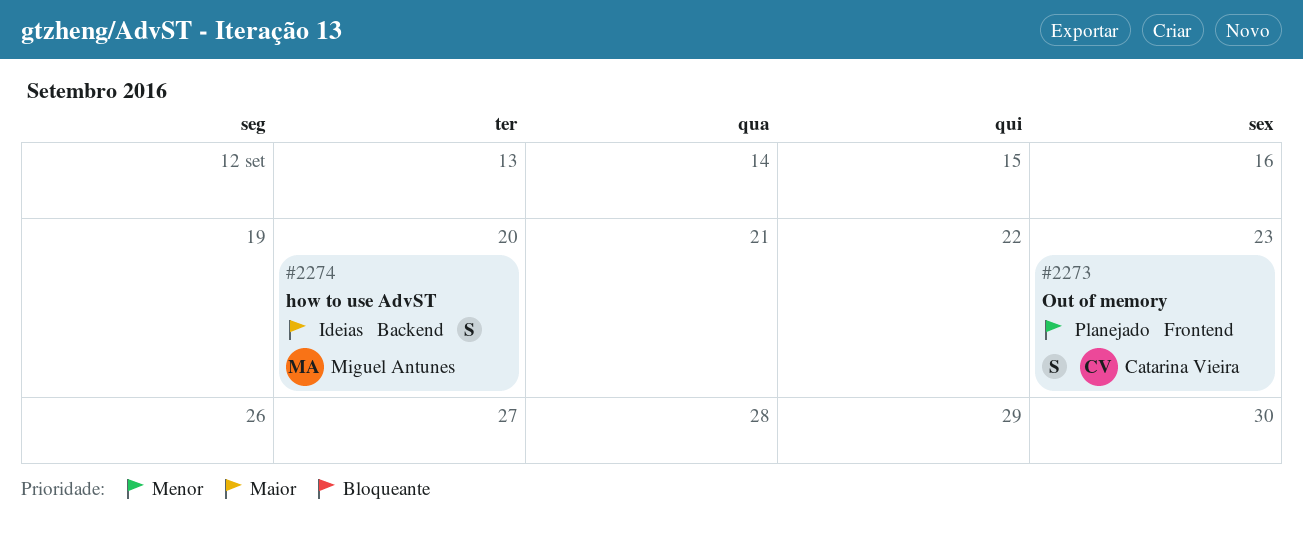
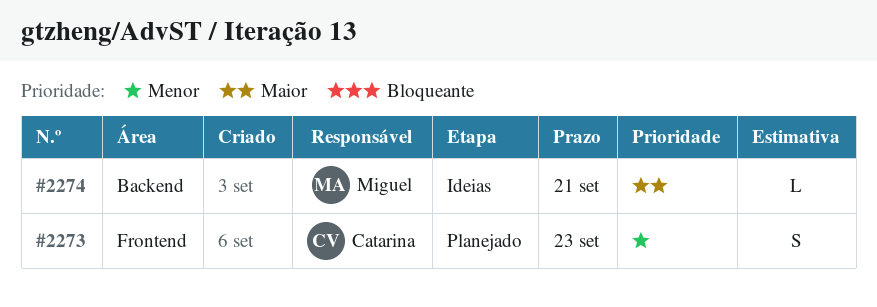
#2274, estimate: S -> L
#2274, due: Sep 20 -> Sep 21

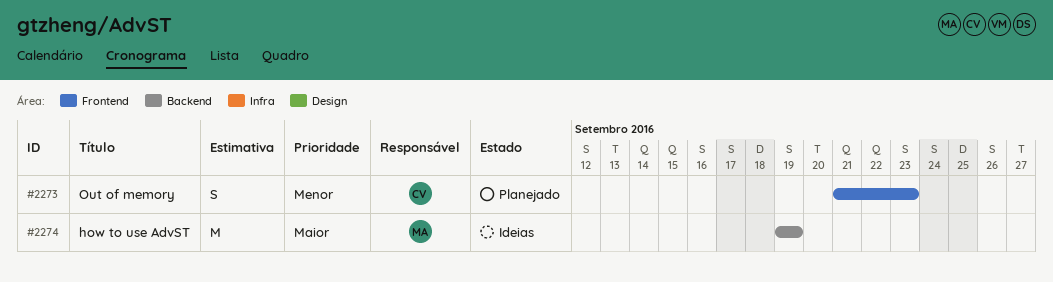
#2274, estimate: L -> M
#2274, due: Sep 21 -> Sep 19

